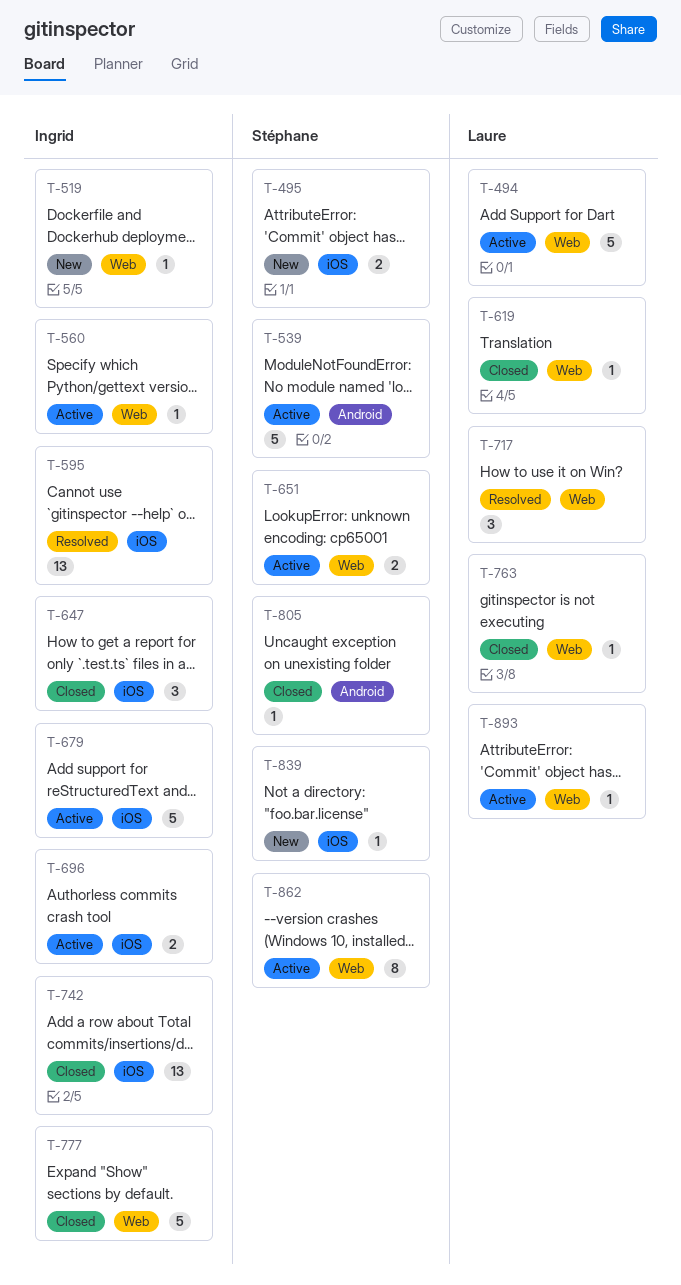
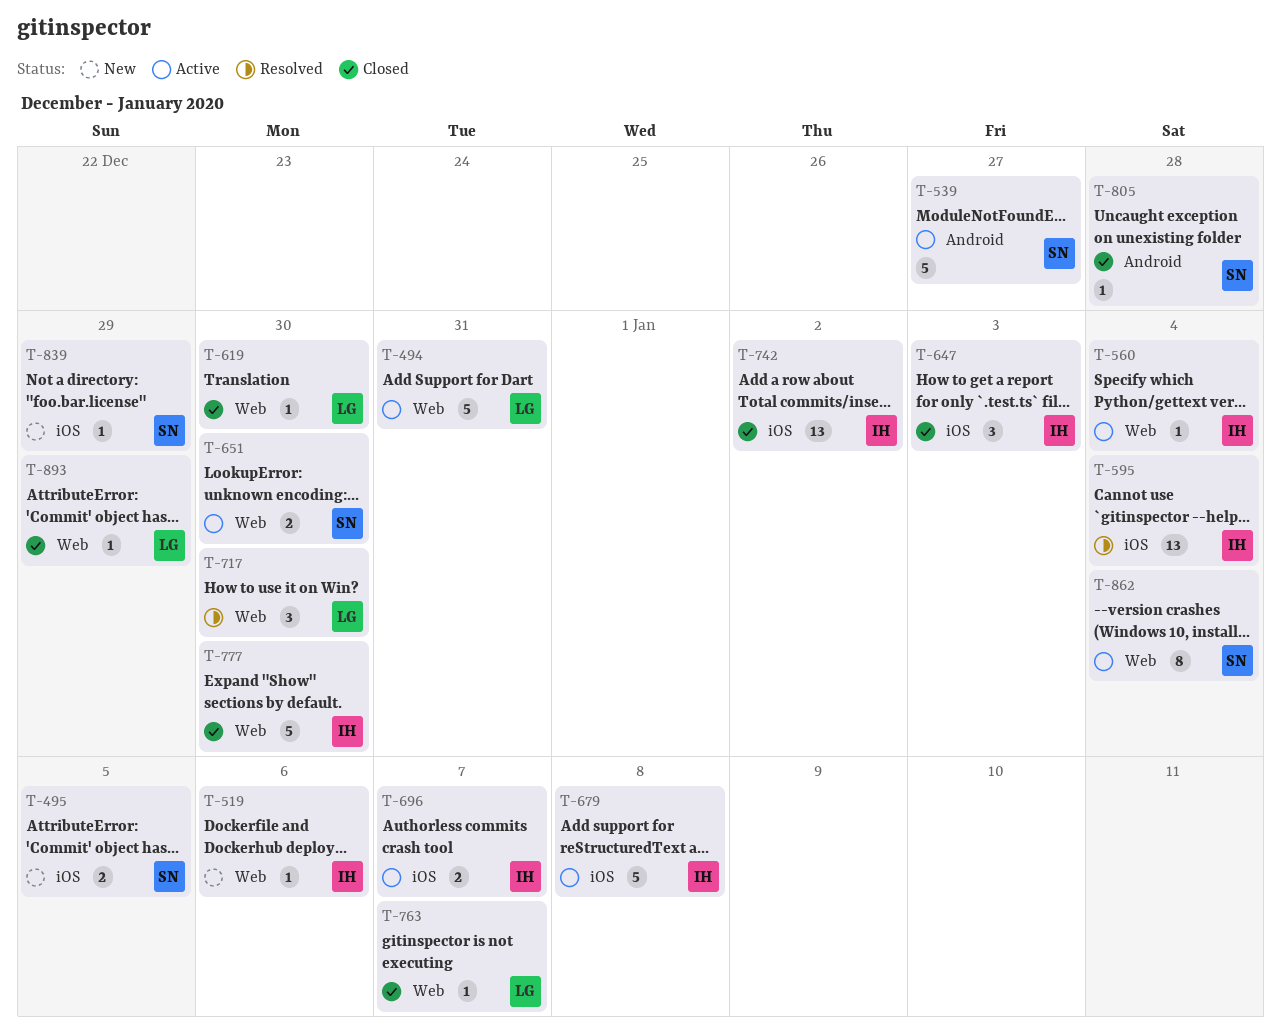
T-893, status: Active -> Closed

